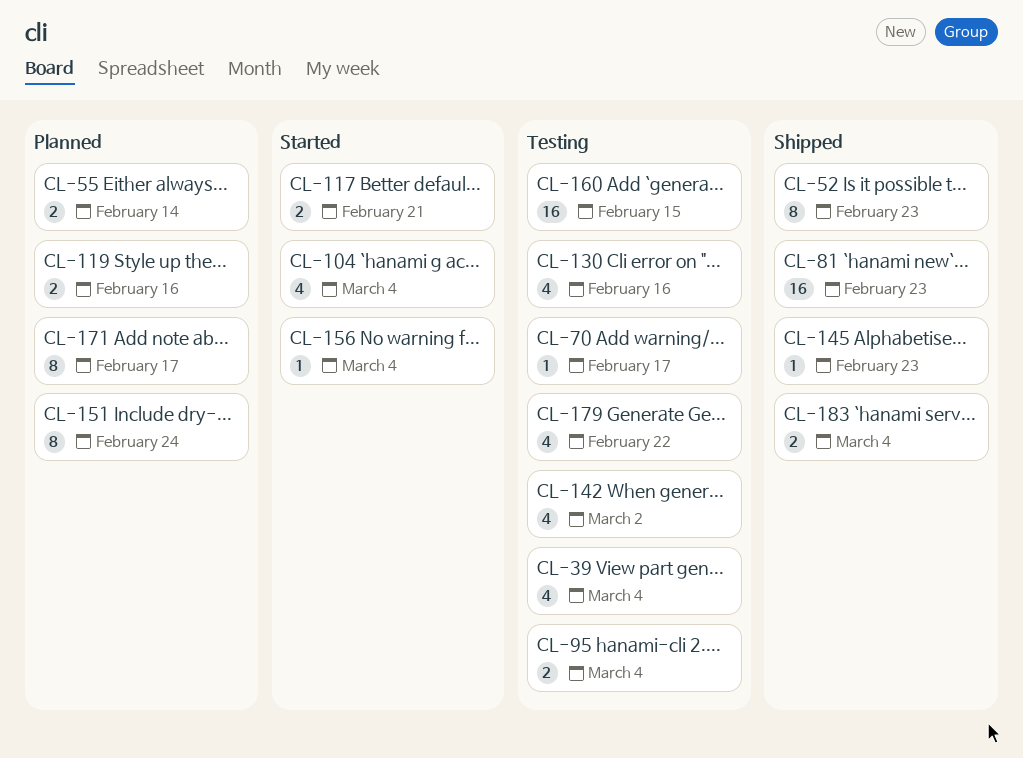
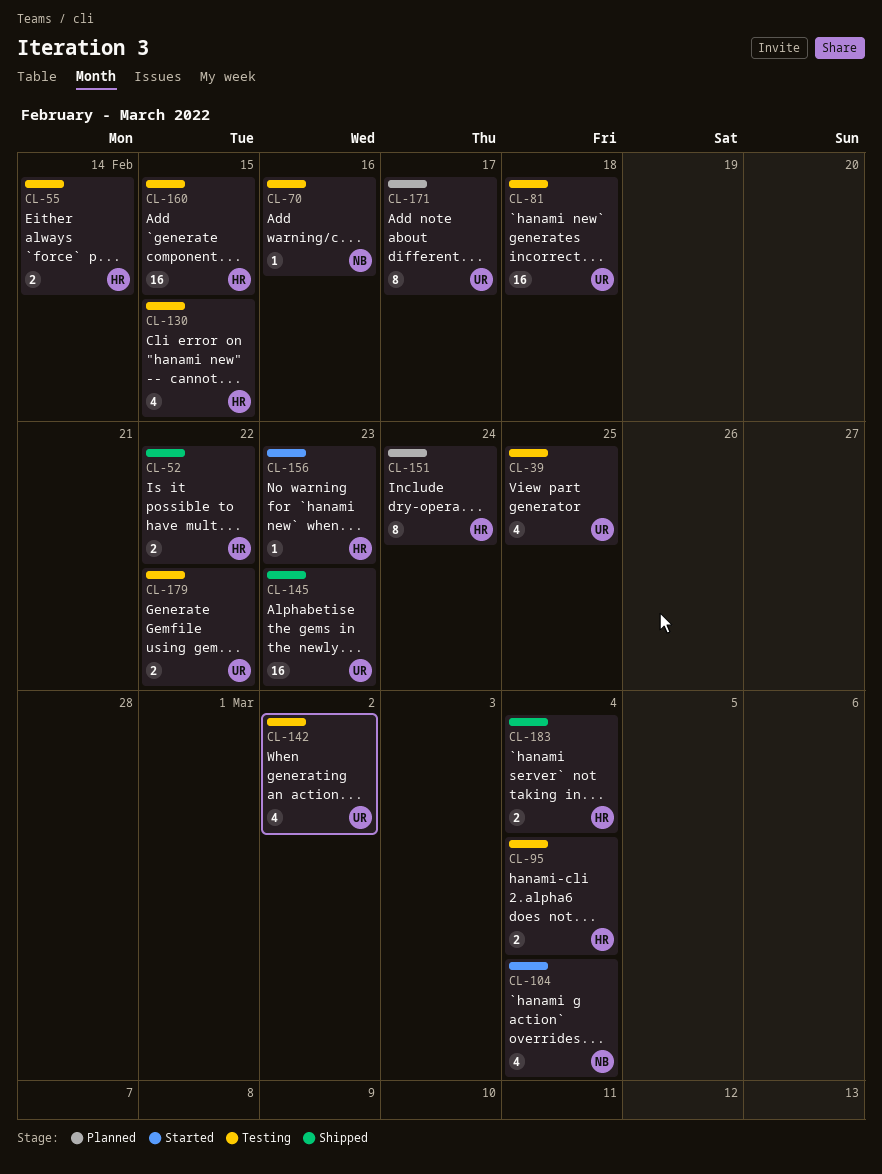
CL-39, due: Mar 4 -> Feb 25
CL-52, estimate: 8 -> 2
CL-52, due: Feb 23 -> Feb 22
CL-55, status: Planned -> Testing
CL-70, due: Feb 17 -> Feb 16
CL-81, status: Shipped -> Testing
CL-81, due: Feb 23 -> Feb 18
CL-117: present -> none
CL-119: present -> none
CL-130, due: Feb 16 -> Feb 15
CL-145, estimate: 1 -> 16
CL-156, due: Mar 4 -> Feb 23
CL-179, estimate: 4 -> 2

